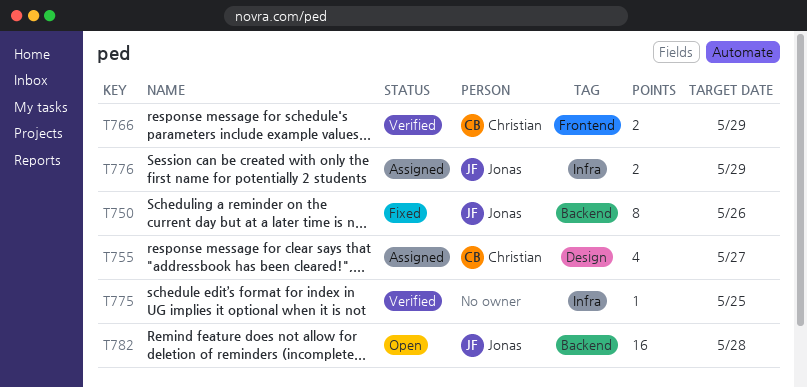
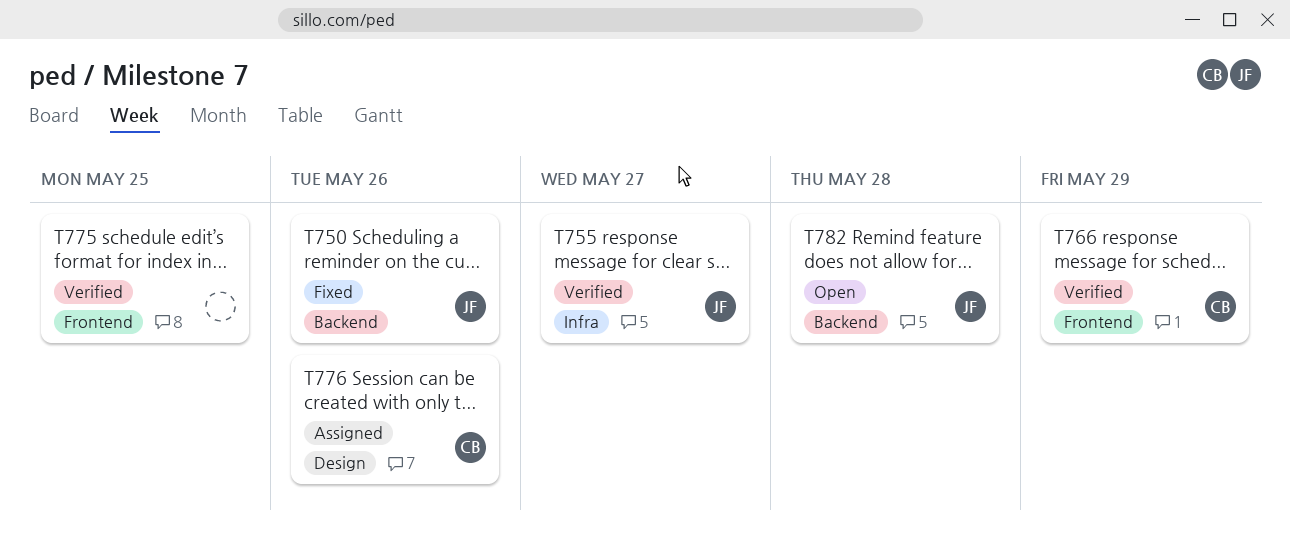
T755, status: Assigned -> Verified
T755, owner: Christian -> Jonas
T755, label: Design -> Infra
T775, label: Infra -> Frontend
T776, owner: Jonas -> Christian
T776, label: Infra -> Design
T776, due: May 29 -> May 26

